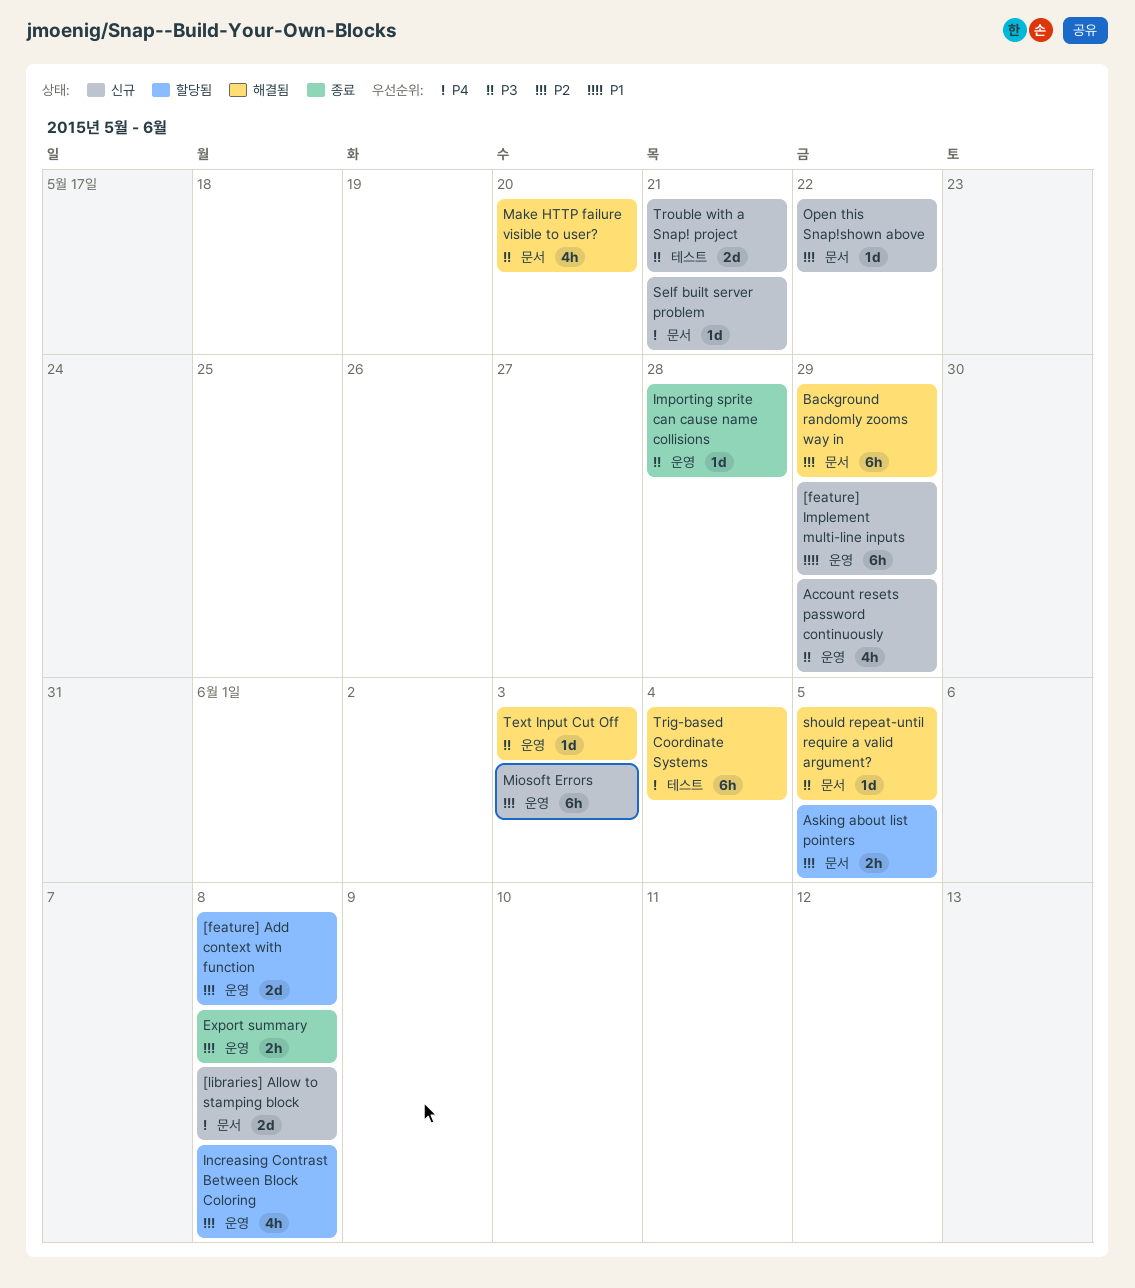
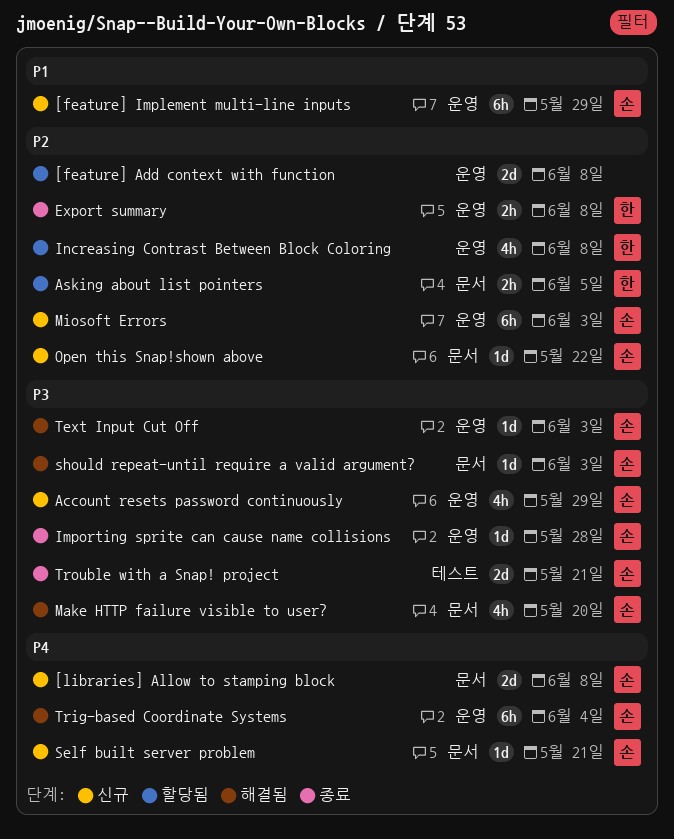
Background randomly zooms way in: present -> none
should repeat-until require a valid argument?, due: Jun 5 -> Jun 3
Trig-based Coordinate Systems, label: 테스트 -> 운영
Trouble with a Snap! project, status: 신규 -> 종료

